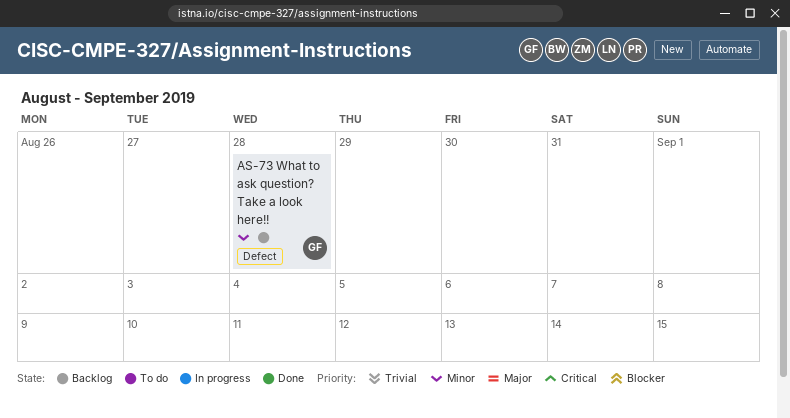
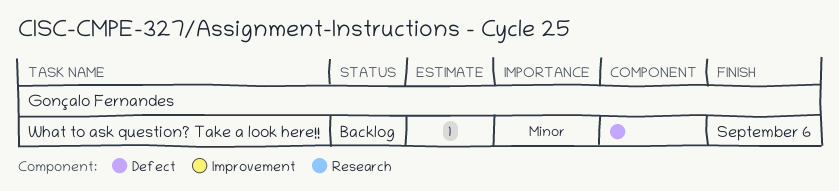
What to ask question? Take a look here!!, due: Aug 28 -> Sep 6

